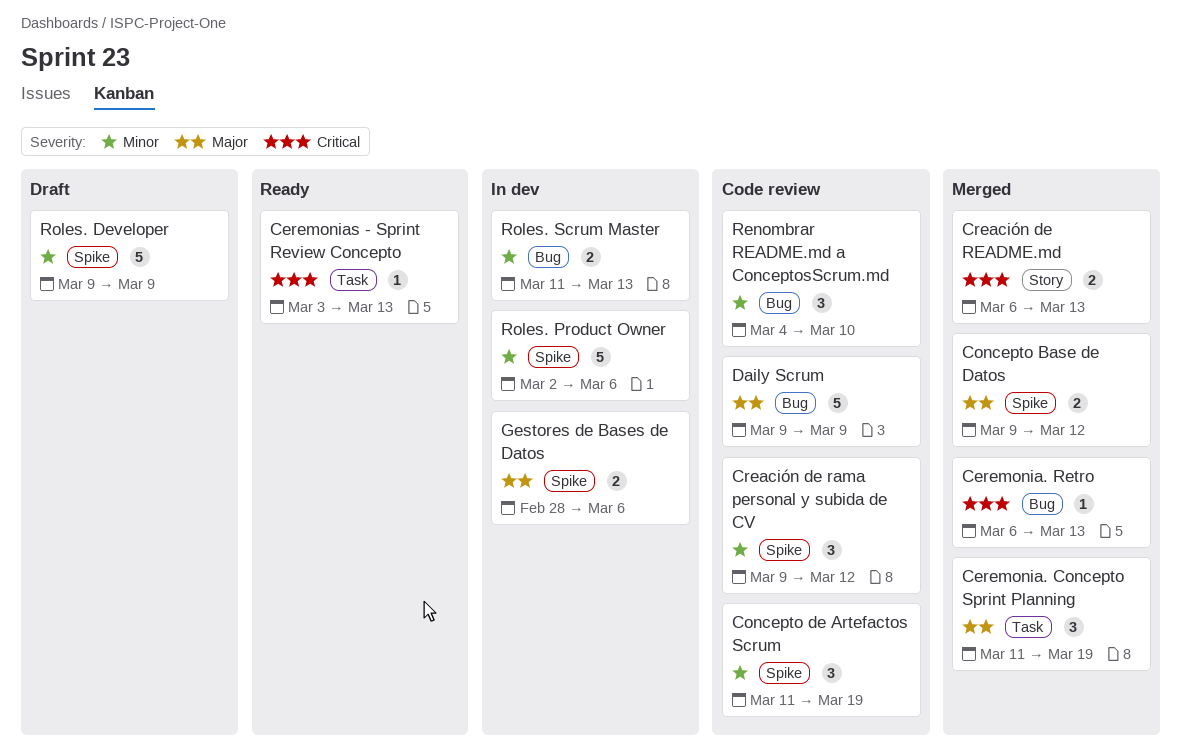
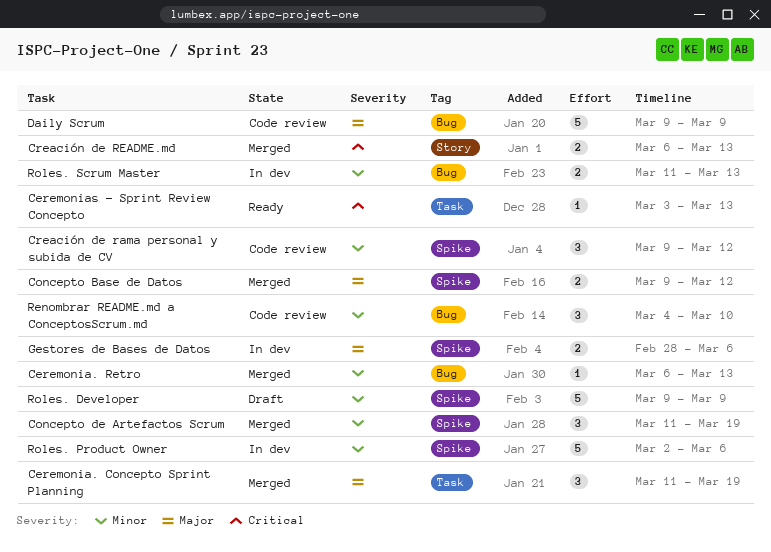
Ceremonia. Retro, priority: Critical -> Minor
Concepto de Artefactos Scrum, status: Code review -> Merged

